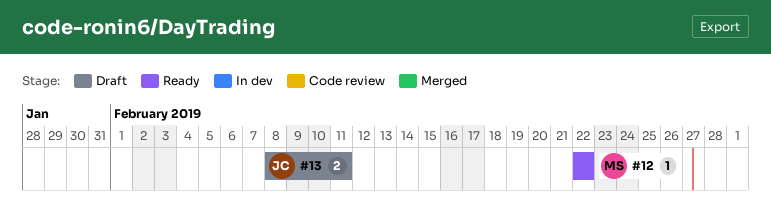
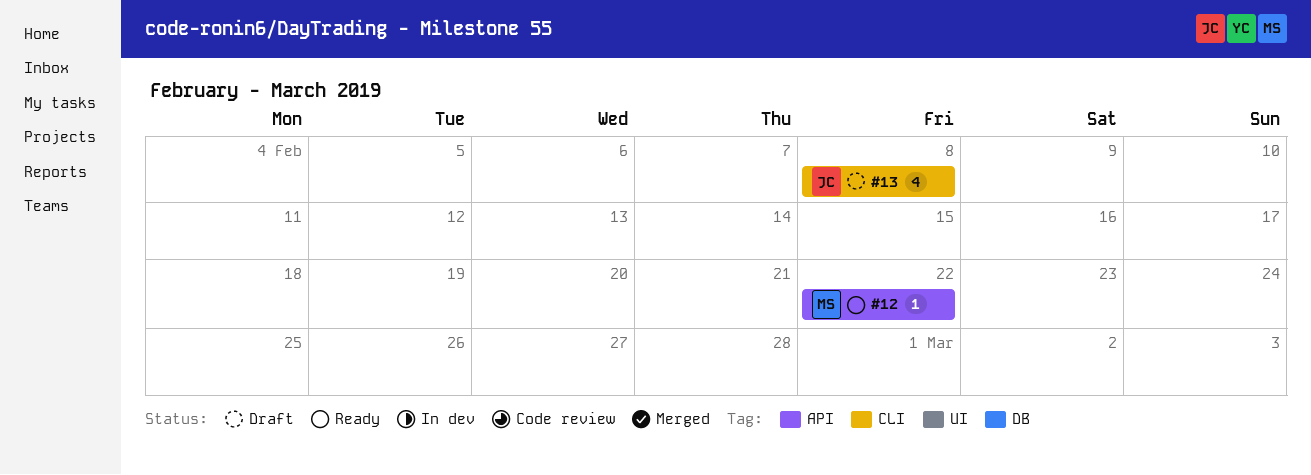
#13, estimate: 2 -> 4
#13, due: Feb 11 -> Feb 8

